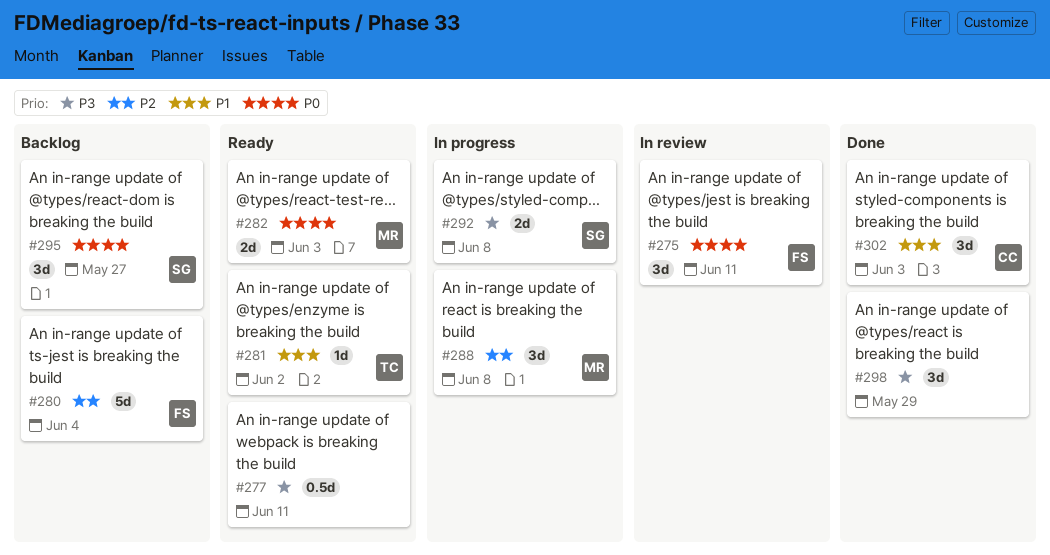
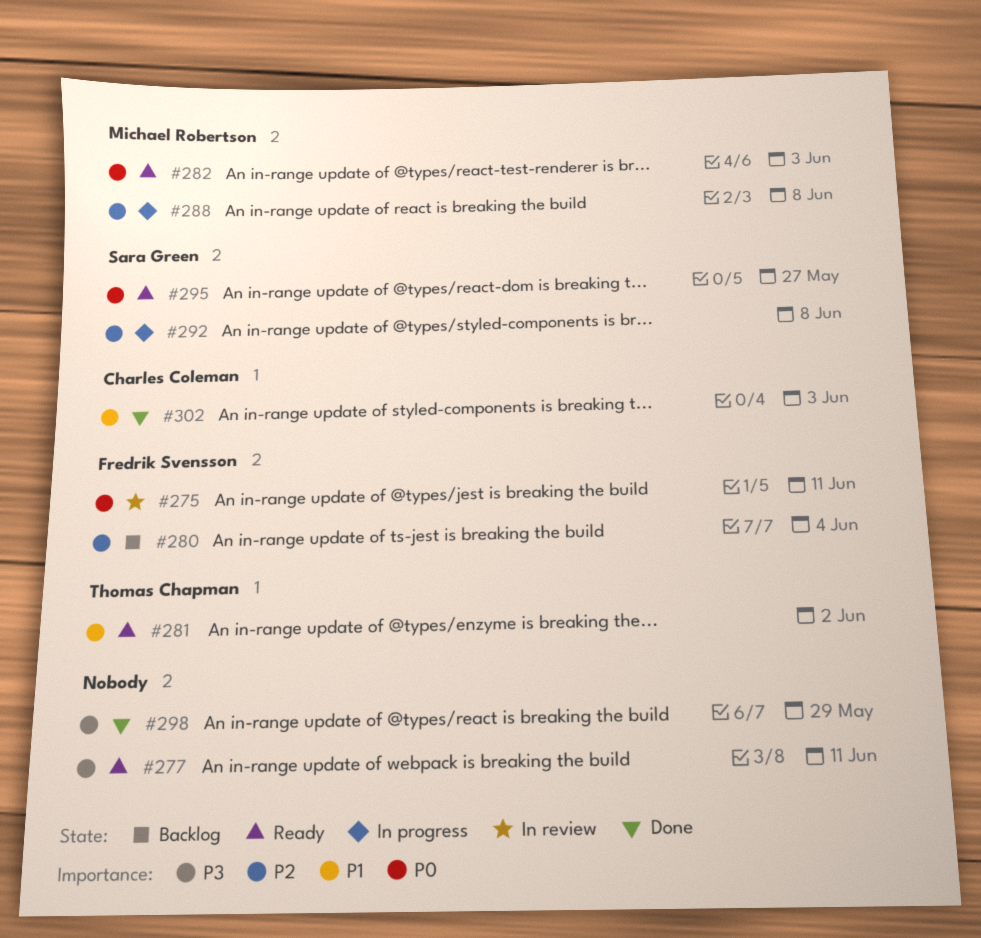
#292, priority: P3 -> P2
#295, status: Backlog -> Ready

